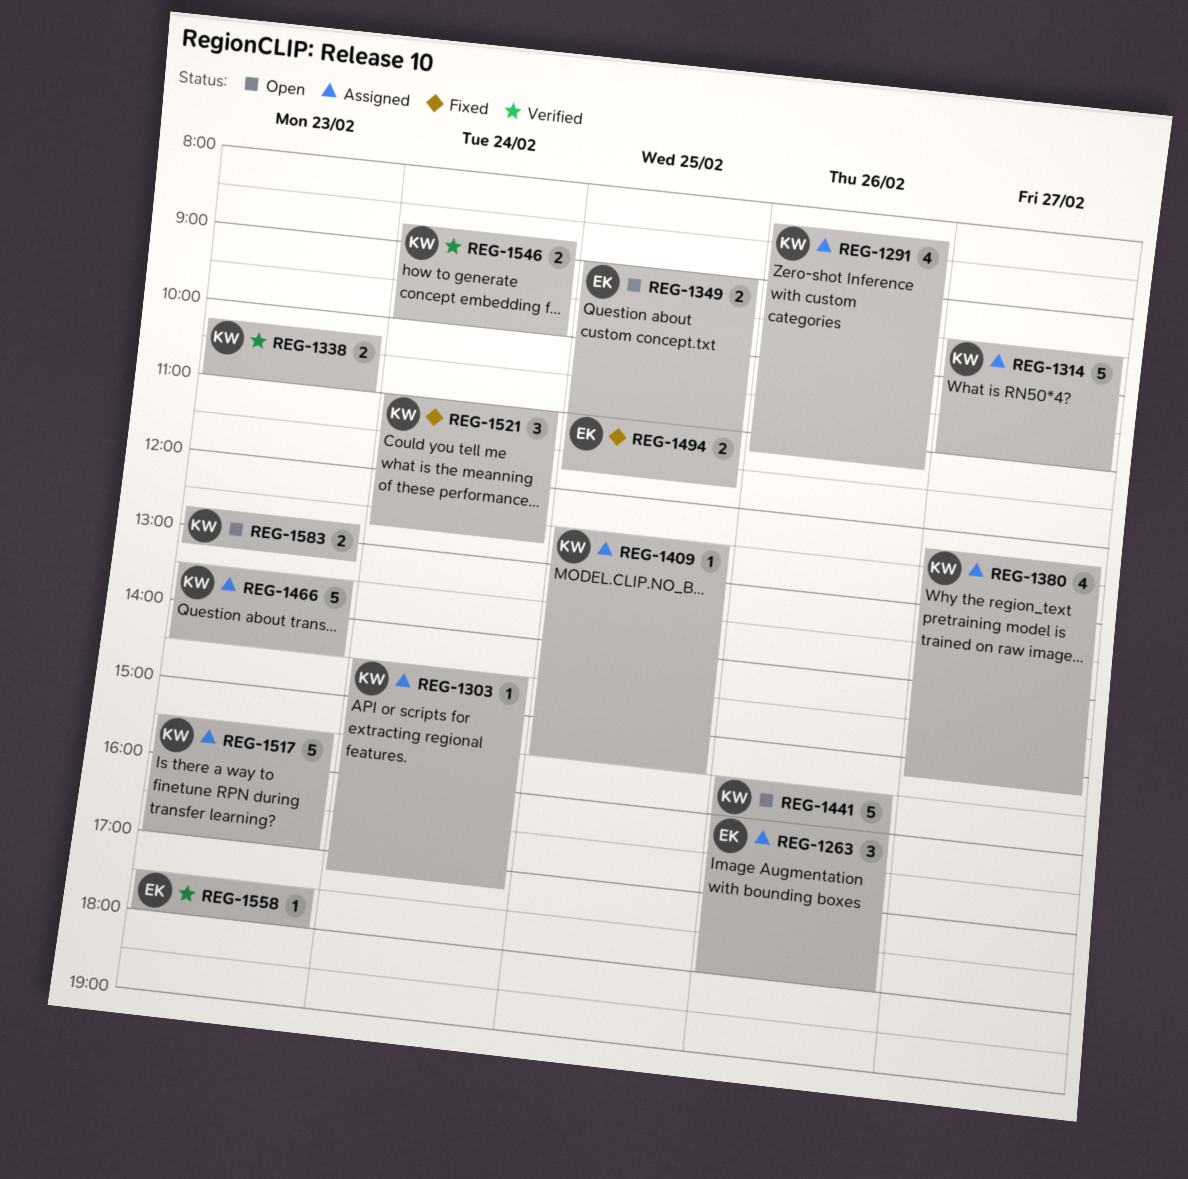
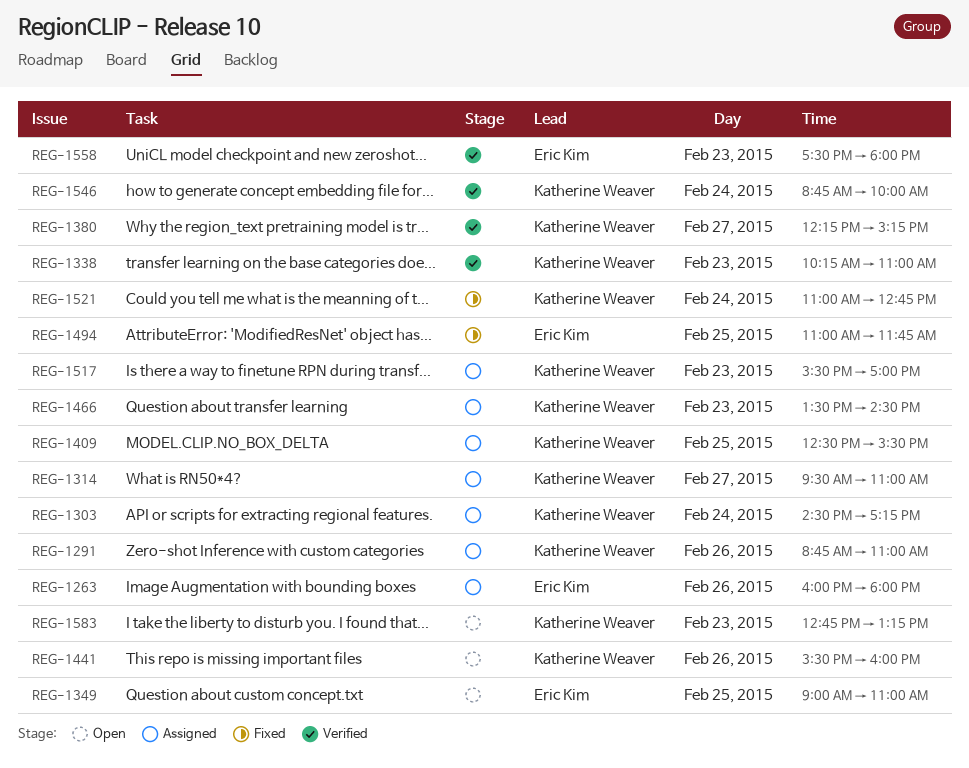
REG-1291, begins: 08:15 -> 08:45
REG-1291, ends: 11:15 -> 11:00
REG-1380, status: Assigned -> Verified

